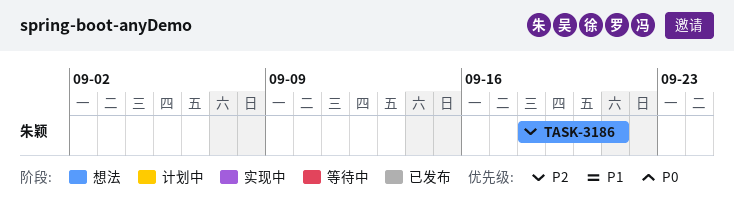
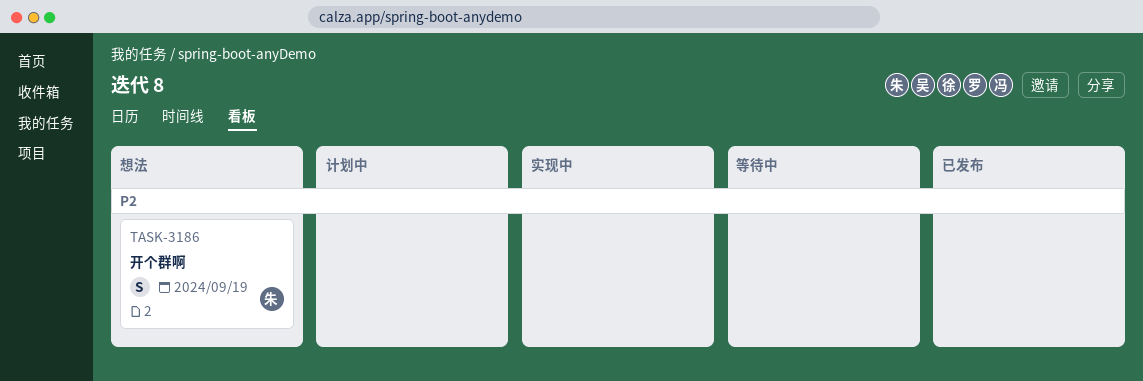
TASK-3186, due: Sep 21 -> Sep 19

